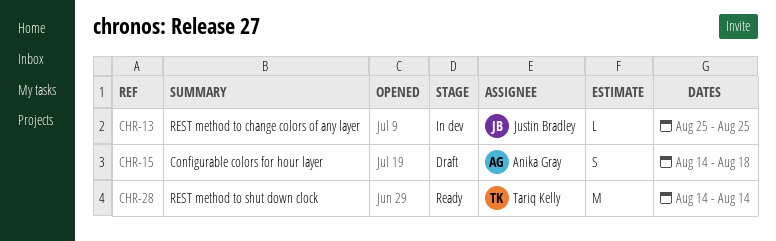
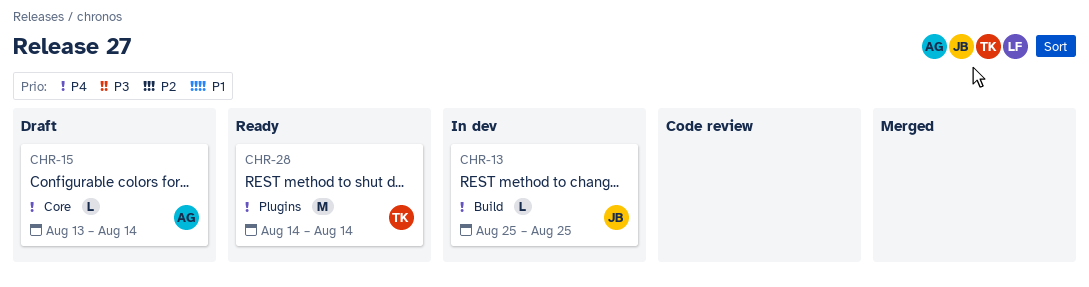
CHR-15, estimate: S -> L
CHR-15, start: Aug 14 -> Aug 13
CHR-15, due: Aug 18 -> Aug 14

